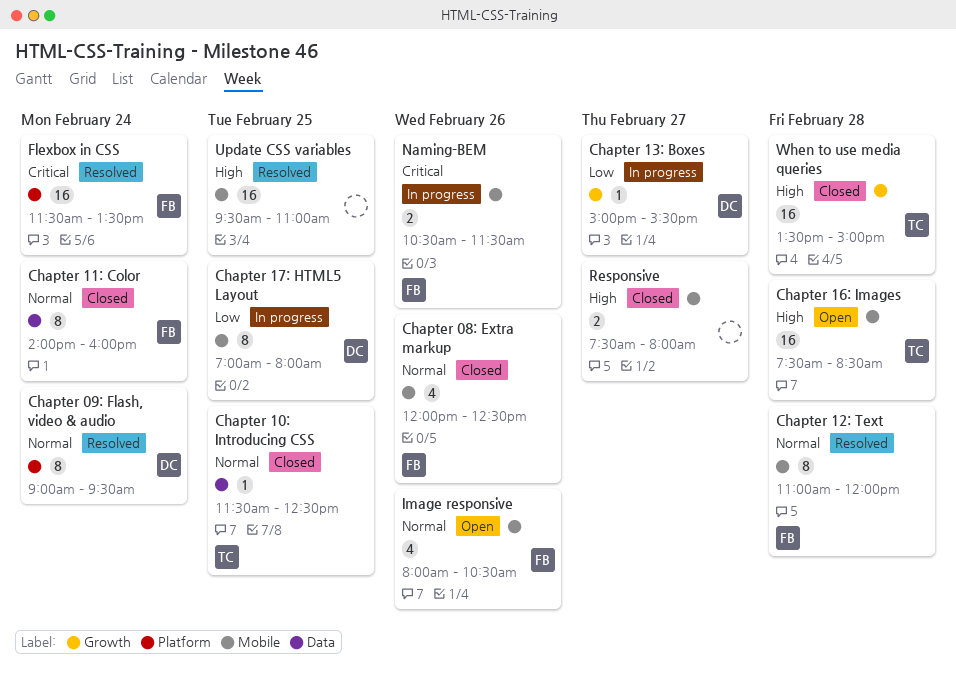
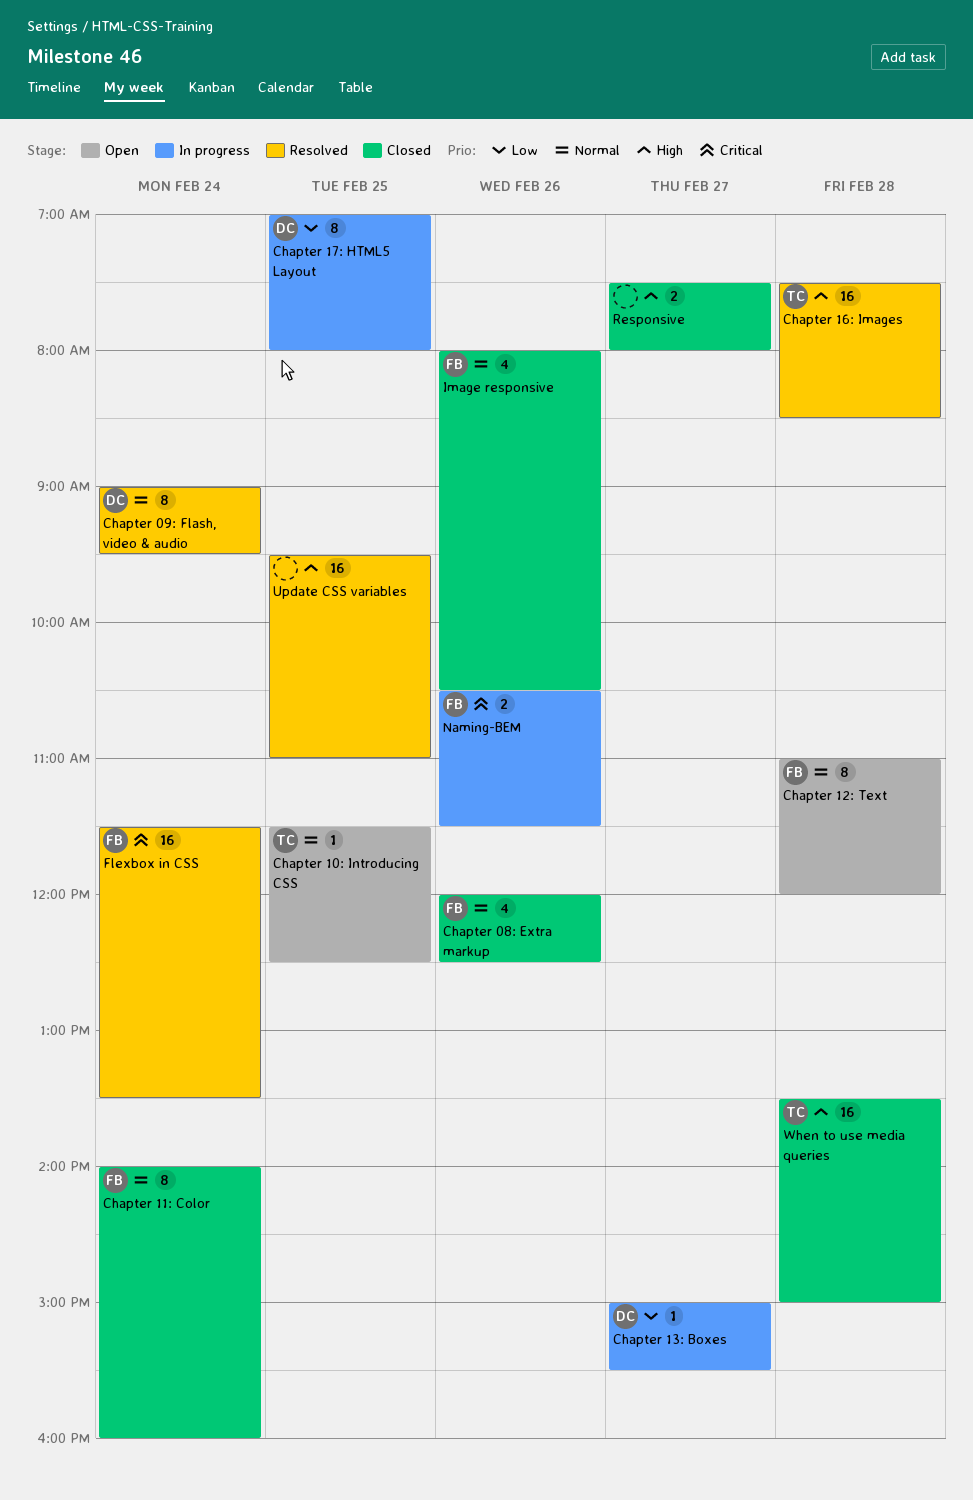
Chapter 10: Introducing CSS, status: Closed -> Open
Chapter 12: Text, status: Resolved -> Open
Chapter 16: Images, status: Open -> Resolved
Image responsive, status: Open -> Closed

